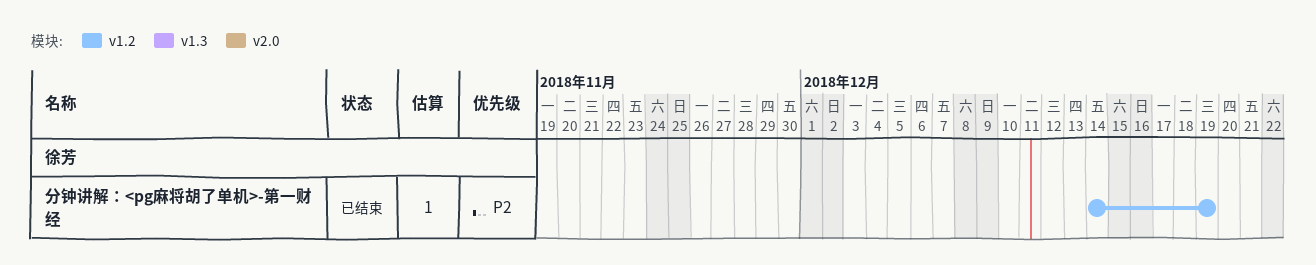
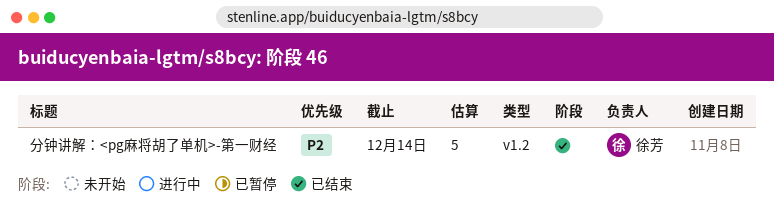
分钟讲解：<pg麻将胡了单机>-第一财经, estimate: 1 -> 5
分钟讲解：<pg麻将胡了单机>-第一财经, due: Dec 19 -> Dec 14

